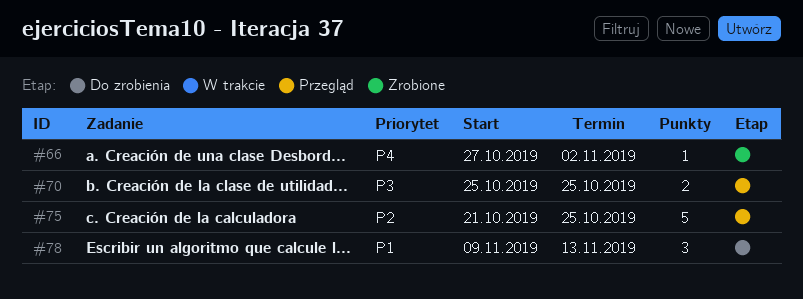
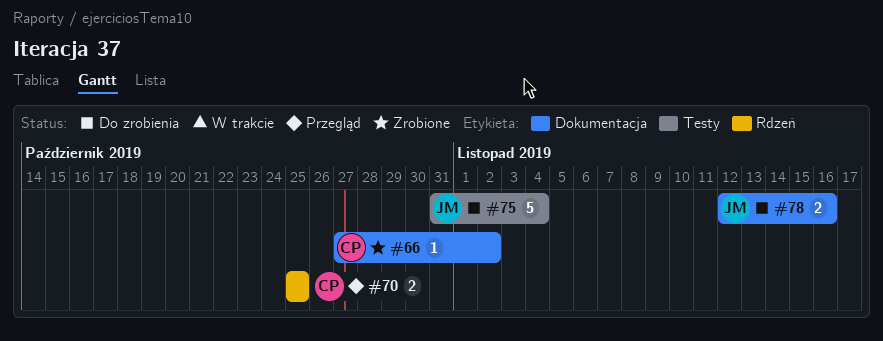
#75, status: Przegląd -> Do zrobienia
#75, start: Oct 21 -> Oct 31
#75, due: Oct 25 -> Nov 4
#78, estimate: 3 -> 2
#78, start: Nov 9 -> Nov 12
#78, due: Nov 13 -> Nov 16

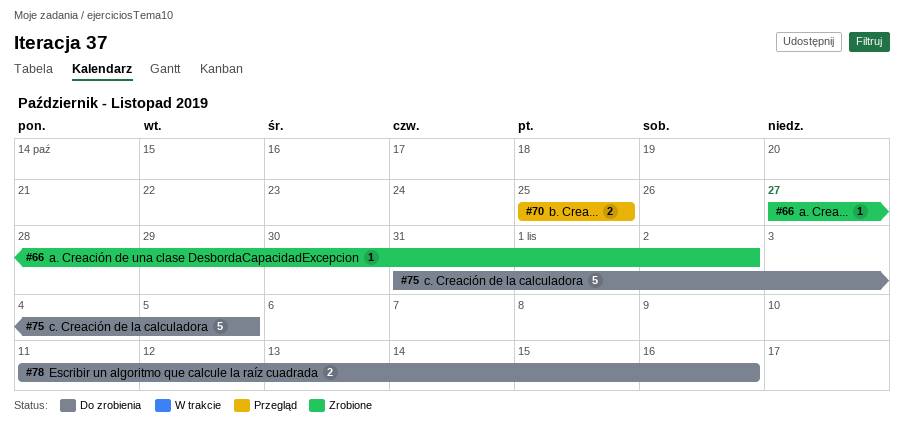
#75, due: Nov 4 -> Nov 5
#78, start: Nov 12 -> Nov 11

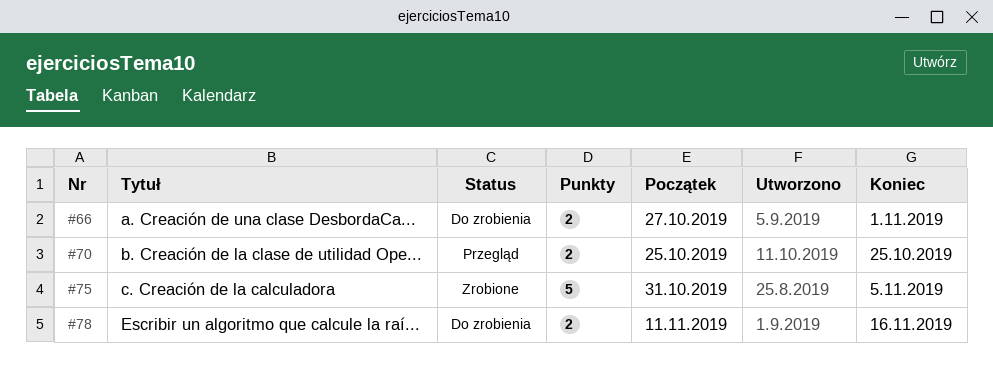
#66, status: Zrobione -> Do zrobienia
#66, estimate: 1 -> 2
#66, due: Nov 2 -> Nov 1
#75, status: Do zrobienia -> Zrobione

